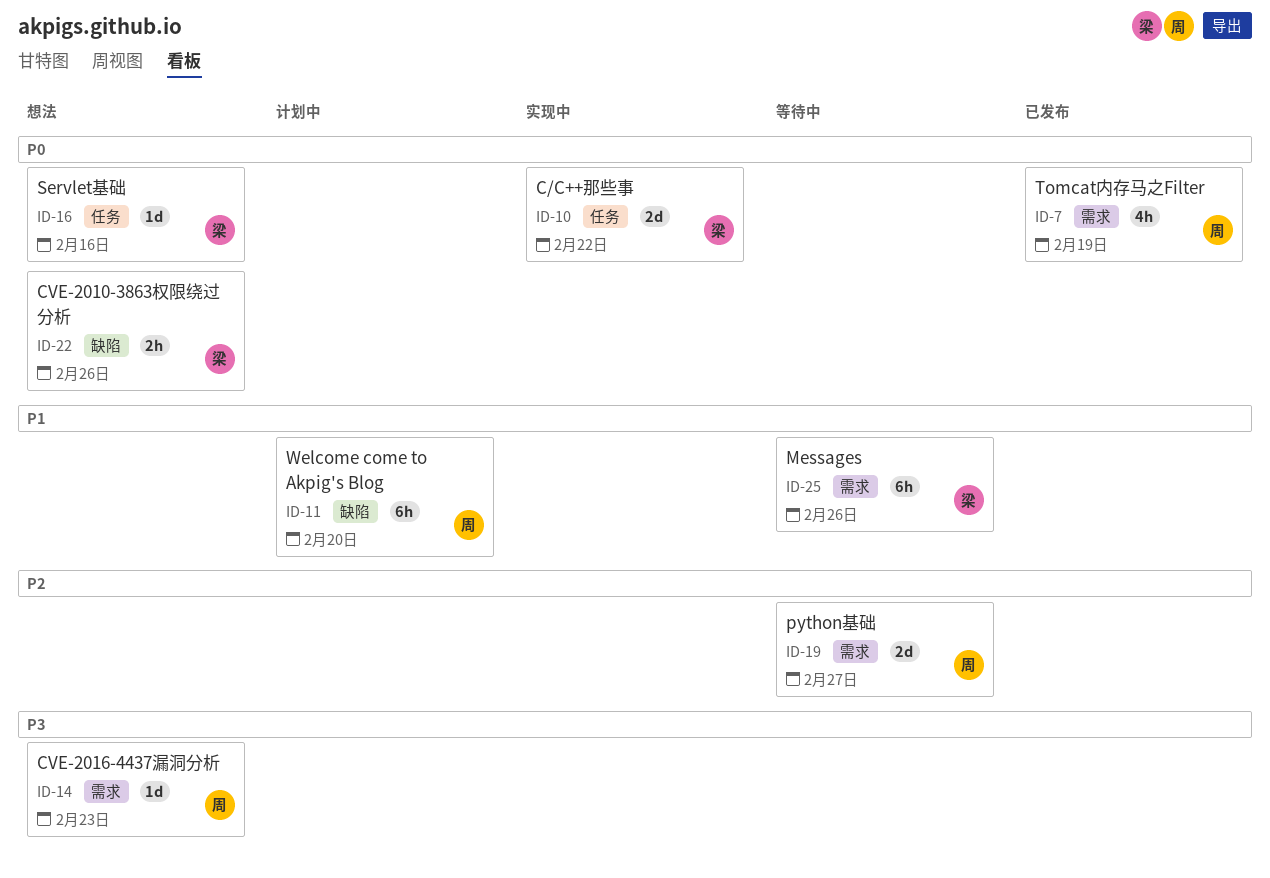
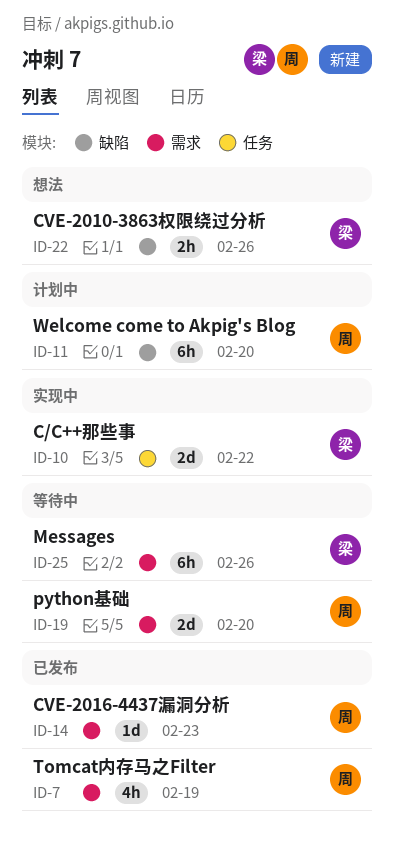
ID-14, status: 想法 -> 已发布
ID-16: present -> none
ID-19, due: Feb 27 -> Feb 20

